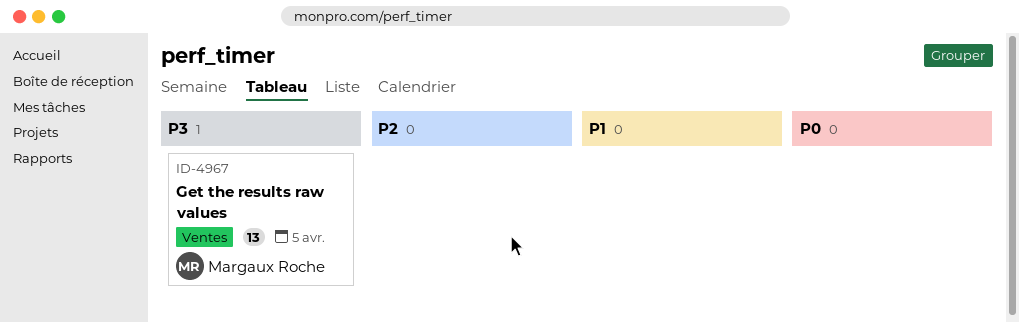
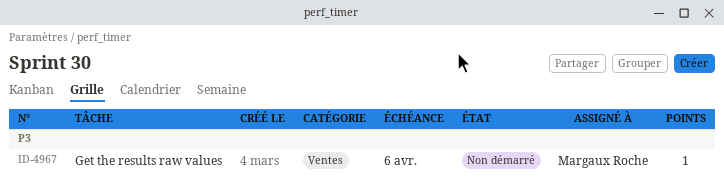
ID-4967, estimate: 13 -> 1
ID-4967, due: Apr 5 -> Apr 6

